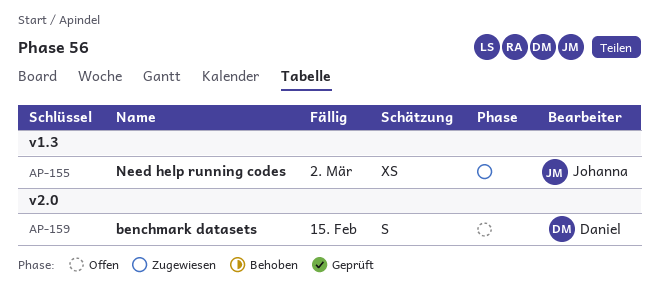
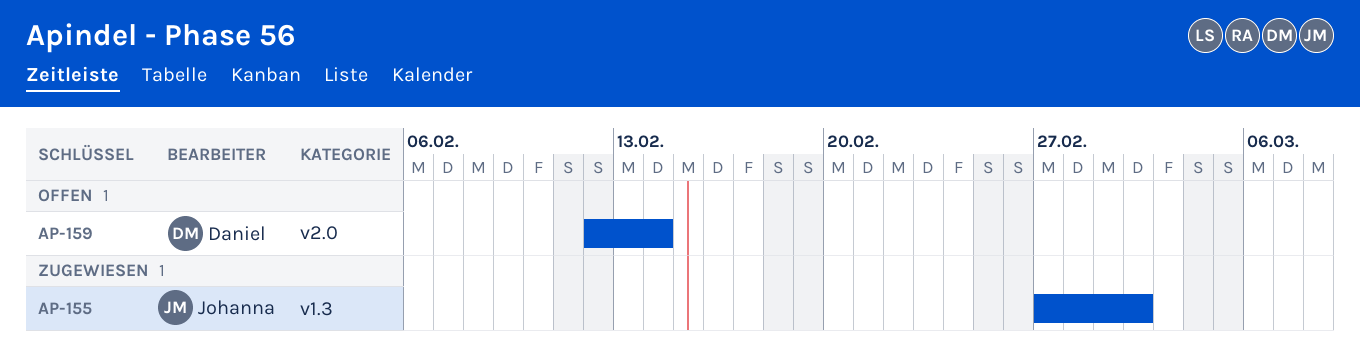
AP-159, due: Feb 15 -> Feb 14

